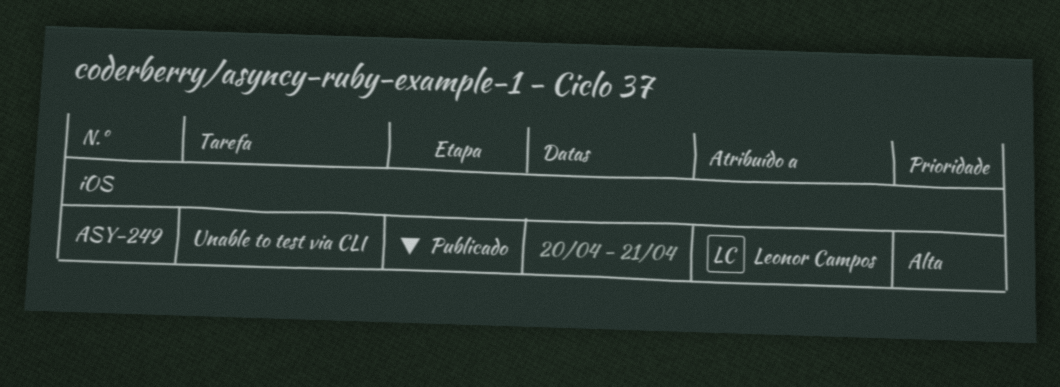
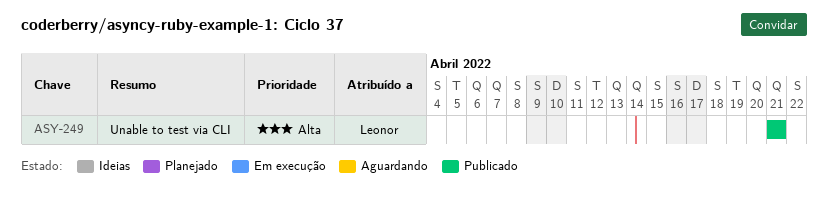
ASY-249, start: Apr 20 -> Apr 21

